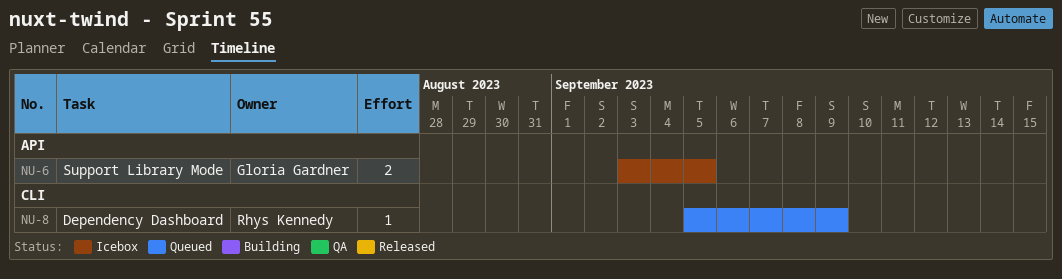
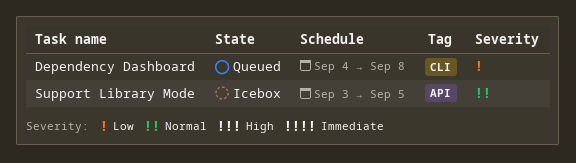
Dependency Dashboard, start: Sep 5 -> Sep 4
Dependency Dashboard, due: Sep 9 -> Sep 8

